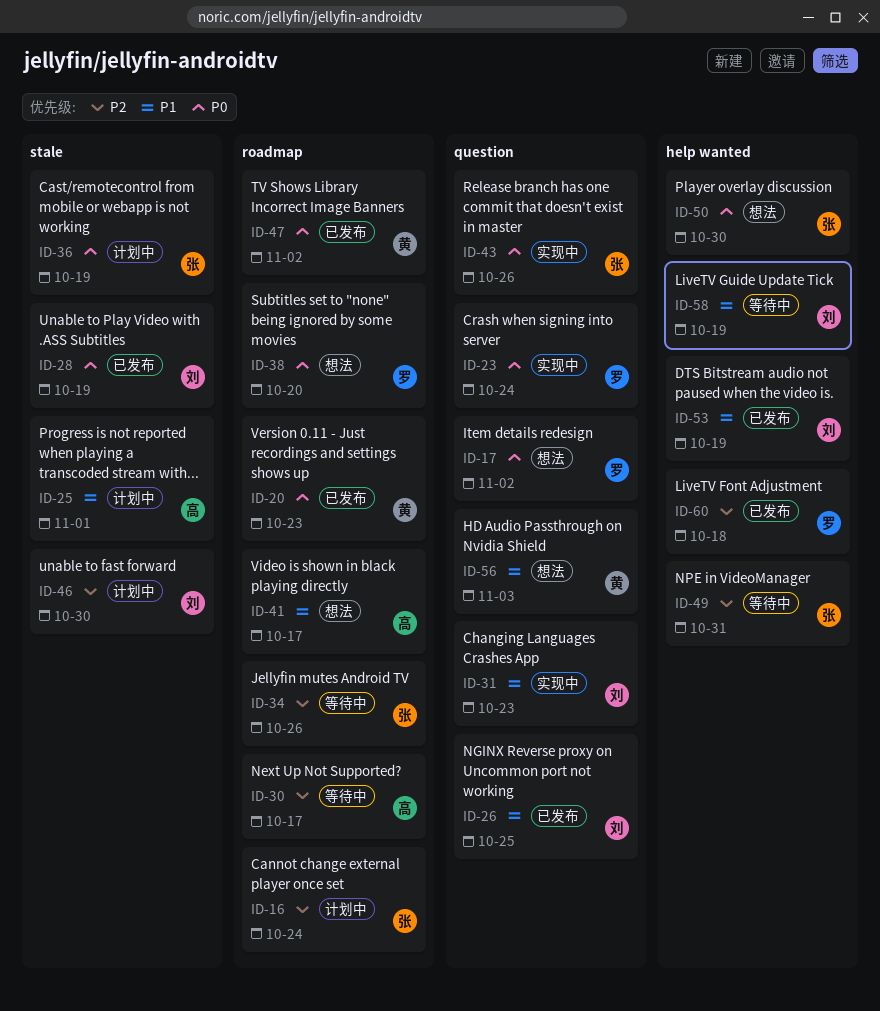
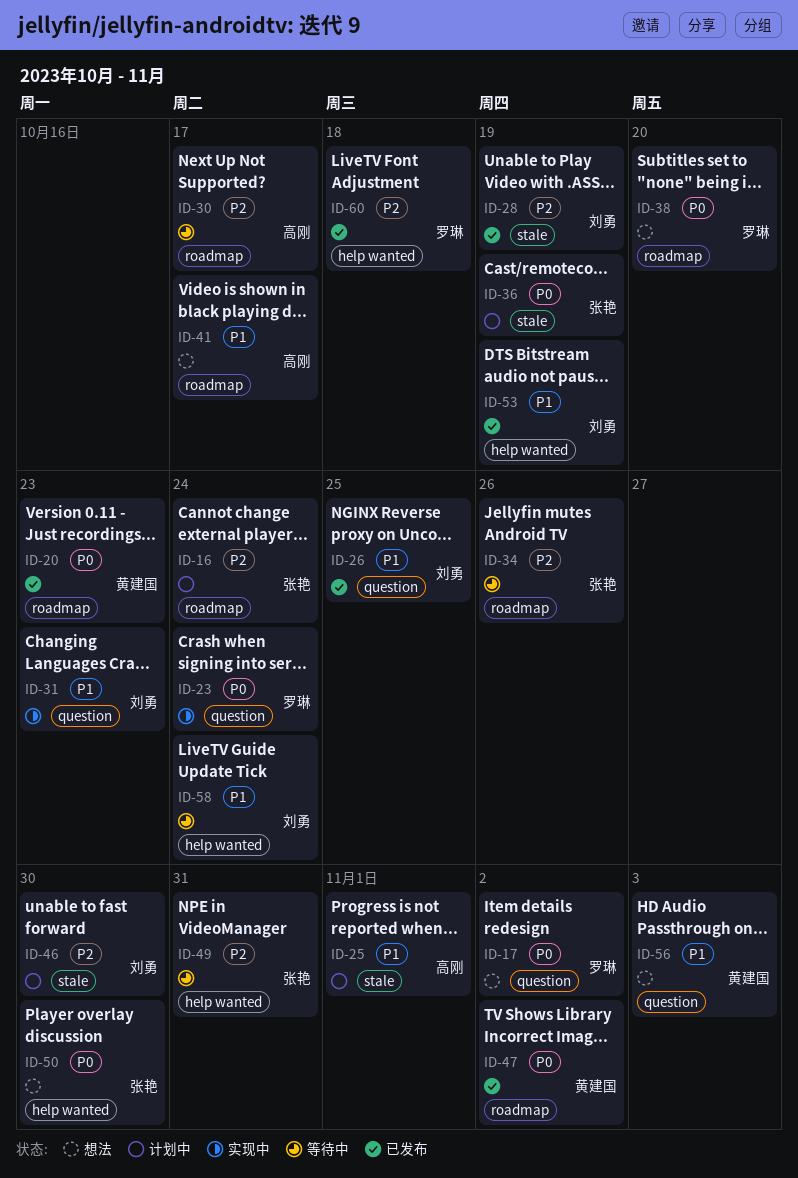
ID-28, priority: P0 -> P2
ID-43: present -> none
ID-58, due: Oct 19 -> Oct 24

